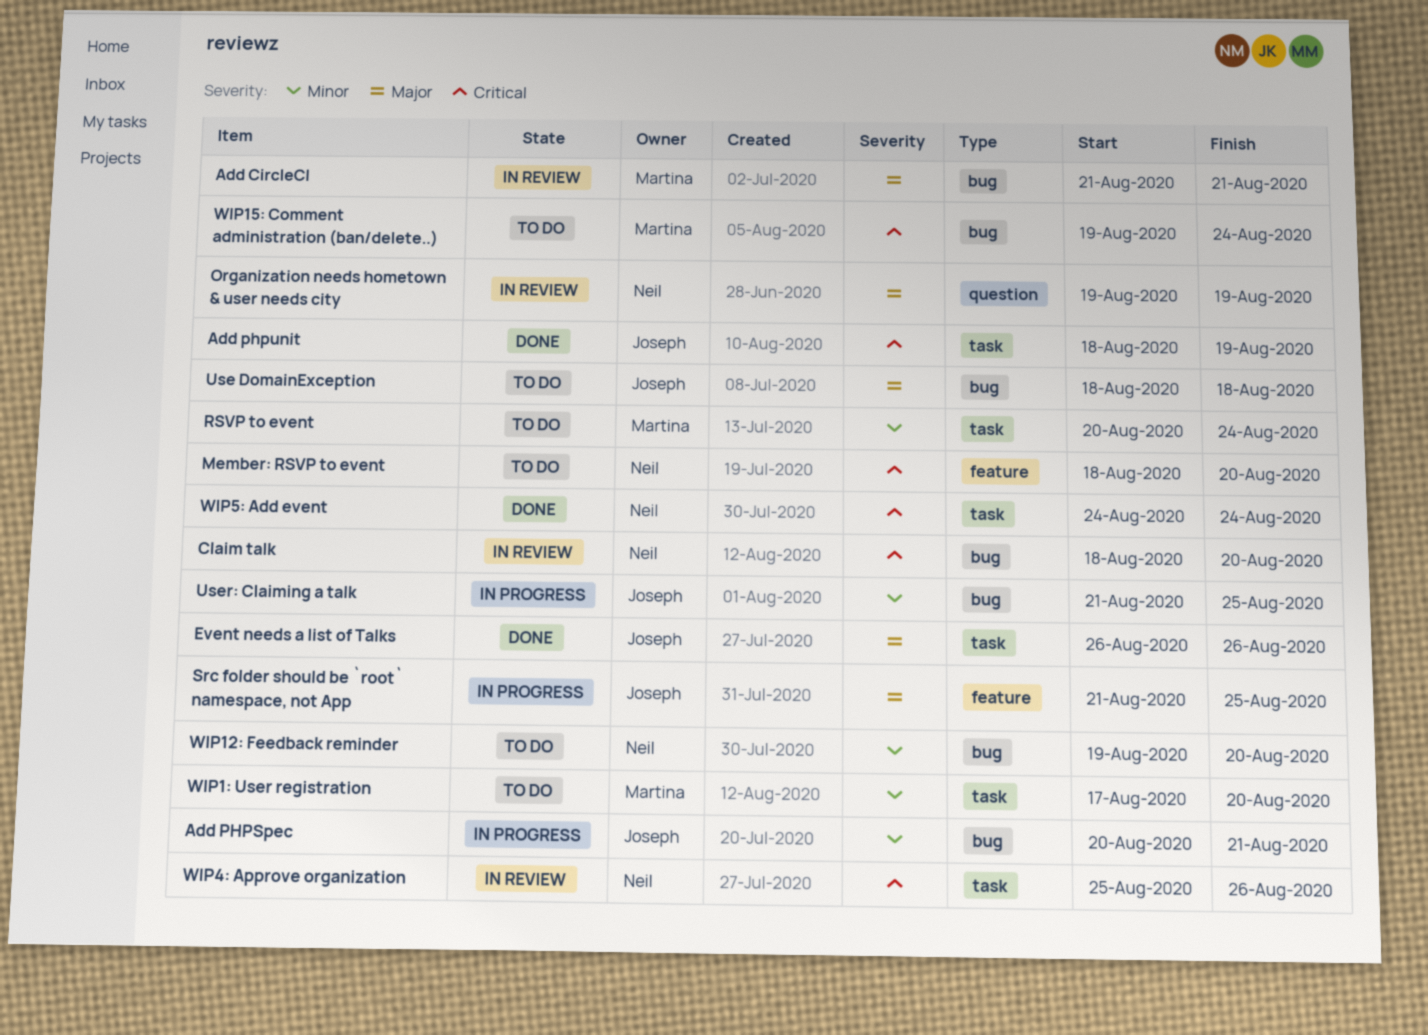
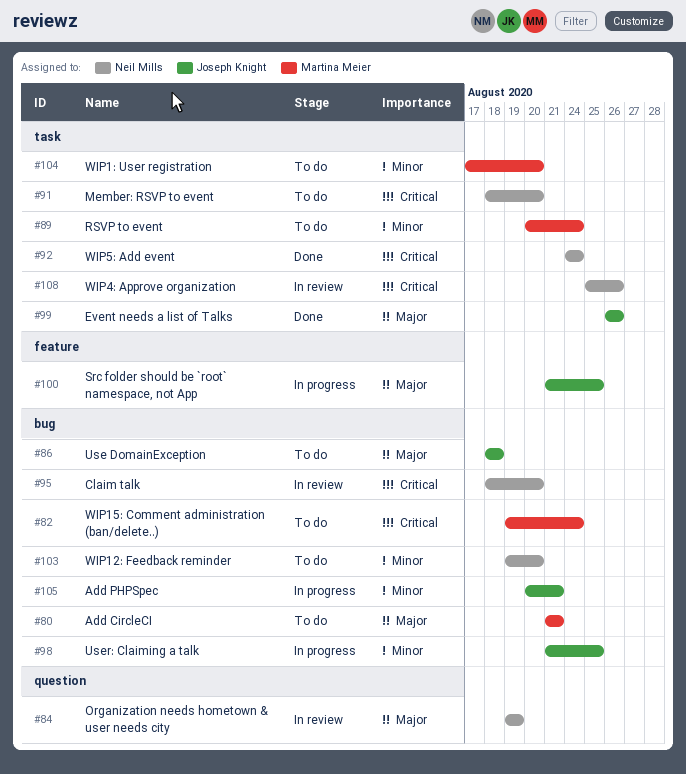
Add CircleCI, status: In review -> To do
Add phpunit: present -> none
Member: RSVP to event, label: feature -> task

